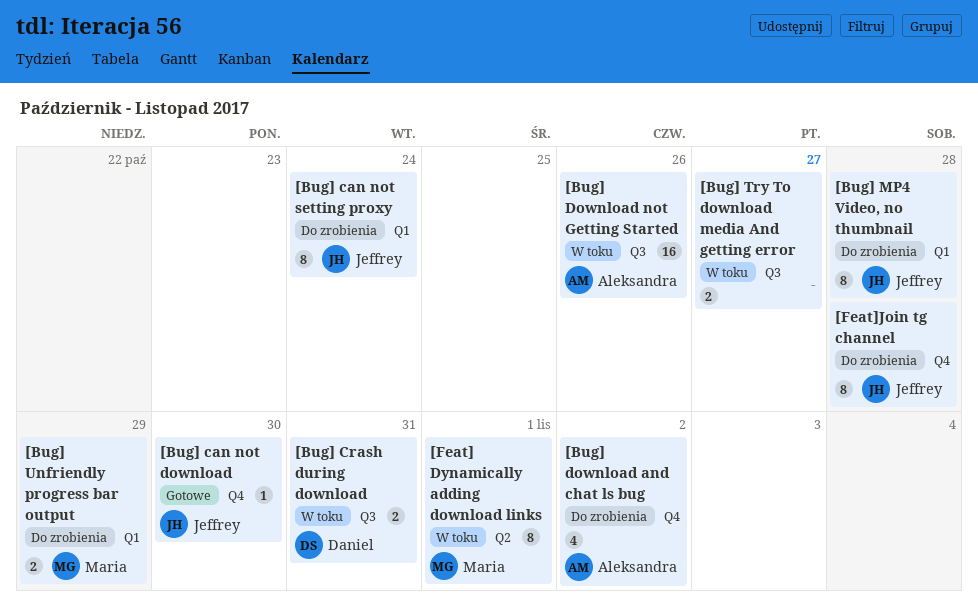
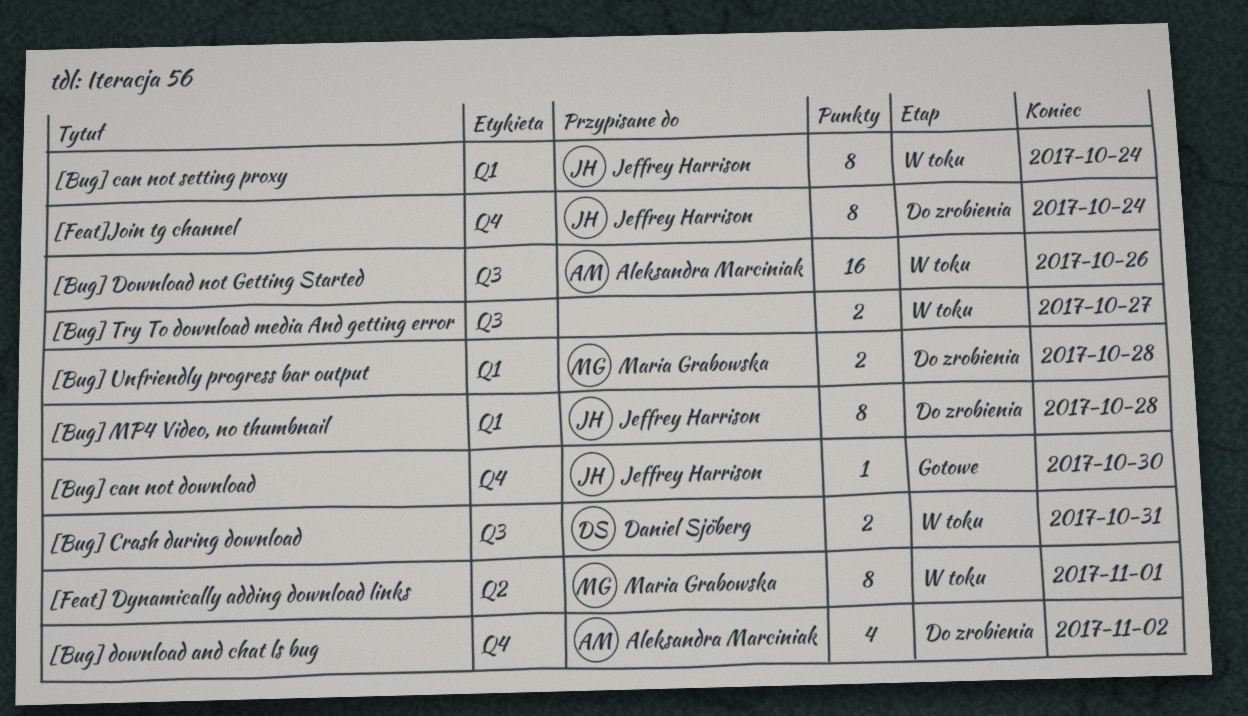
[Bug] can not setting proxy, status: Do zrobienia -> W toku
[Bug] Unfriendly progress bar output, due: Oct 29 -> Oct 28
[Feat]Join tg channel, due: Oct 28 -> Oct 24

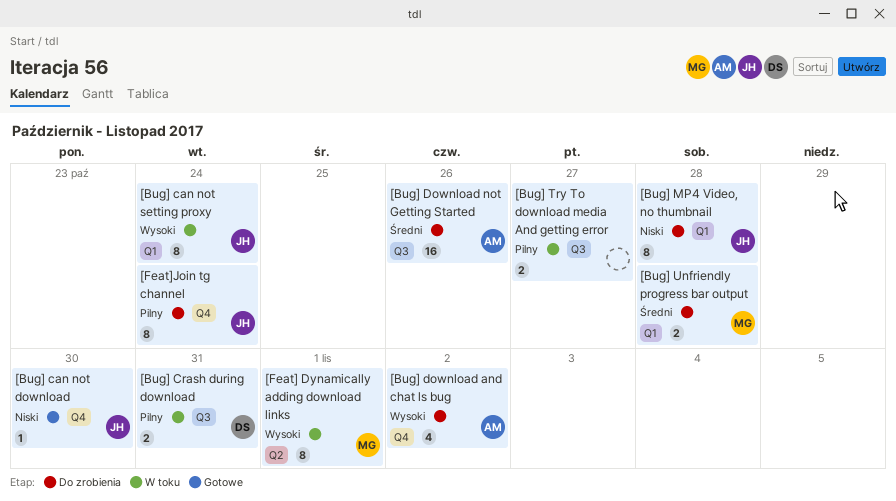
[Bug] Download not Getting Started, status: W toku -> Do zrobienia

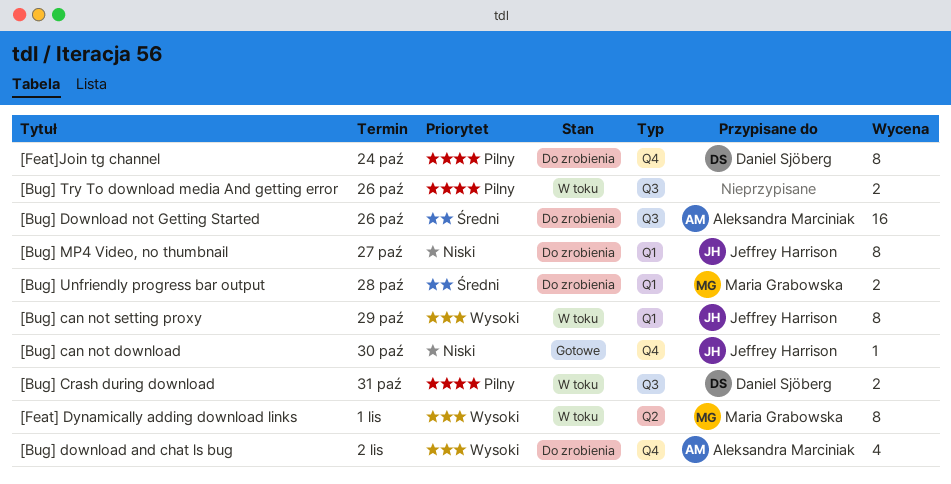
[Bug] can not setting proxy, due: Oct 24 -> Oct 29
[Bug] MP4 Video, no thumbnail, due: Oct 28 -> Oct 27
[Bug] Try To download media And getting error, due: Oct 27 -> Oct 26
[Feat]Join tg channel, owner: Jeffrey Harrison -> Daniel Sjöberg

